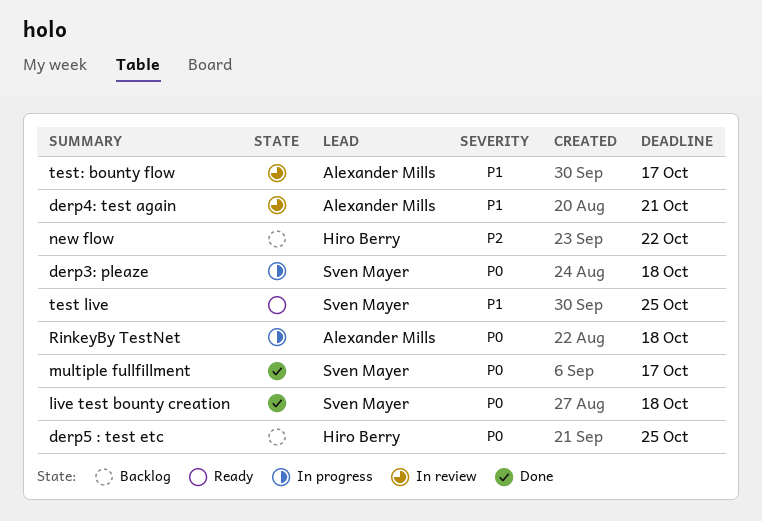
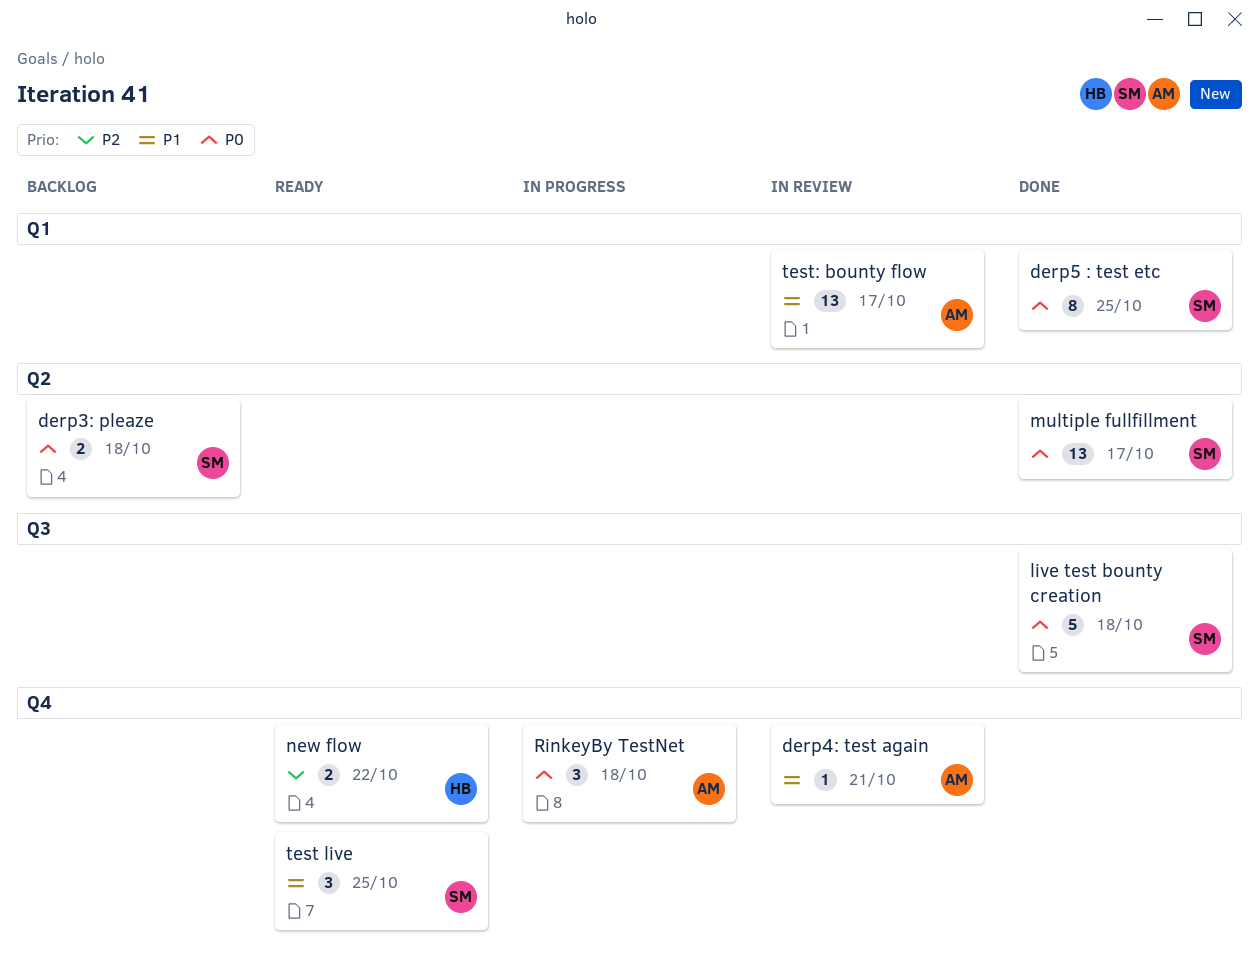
derp3: pleaze, status: In progress -> Backlog
derp5 : test etc, status: Backlog -> Done
derp5 : test etc, owner: Hiro Berry -> Sven Mayer
new flow, status: Backlog -> Ready

